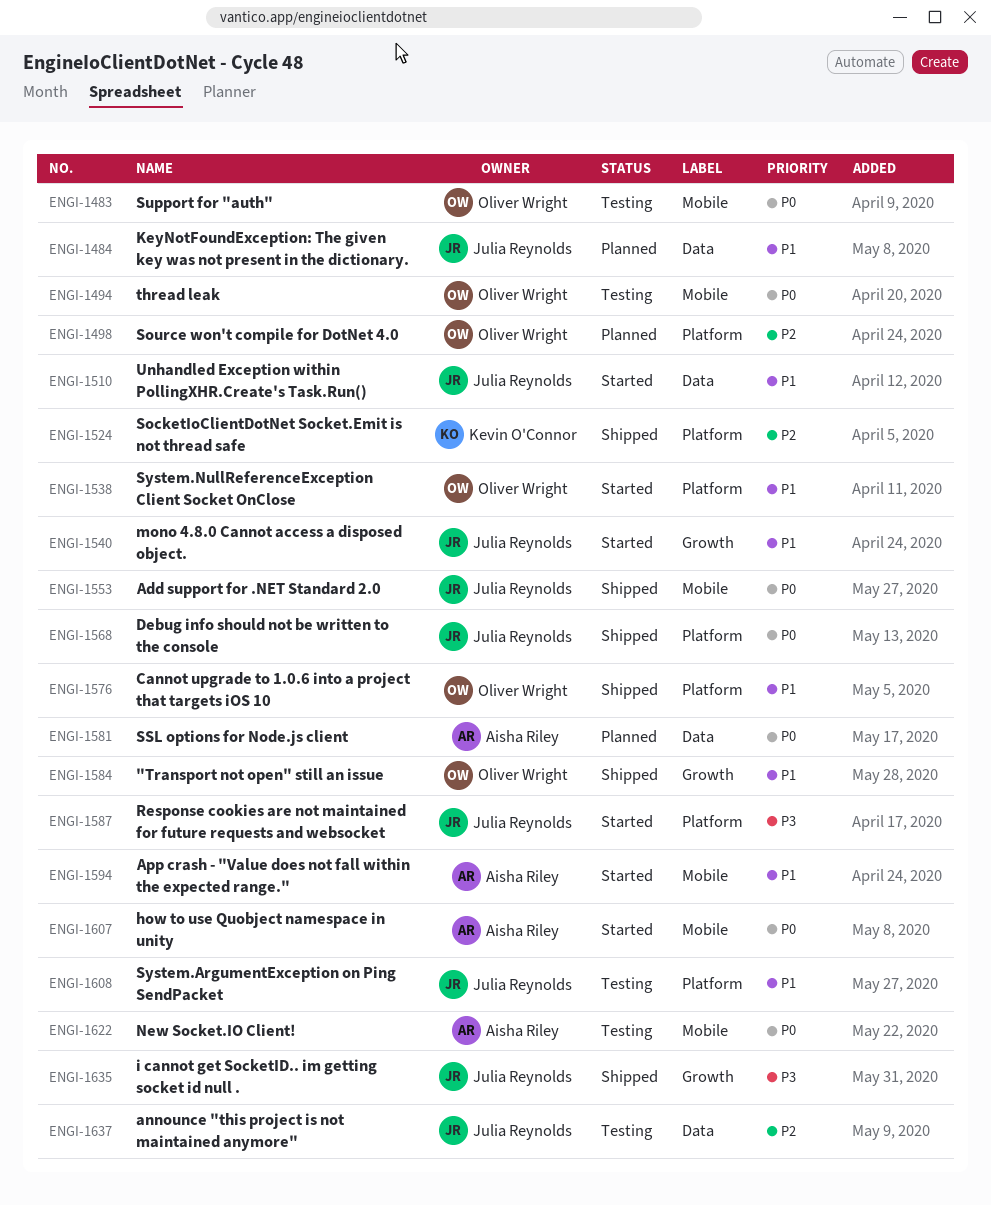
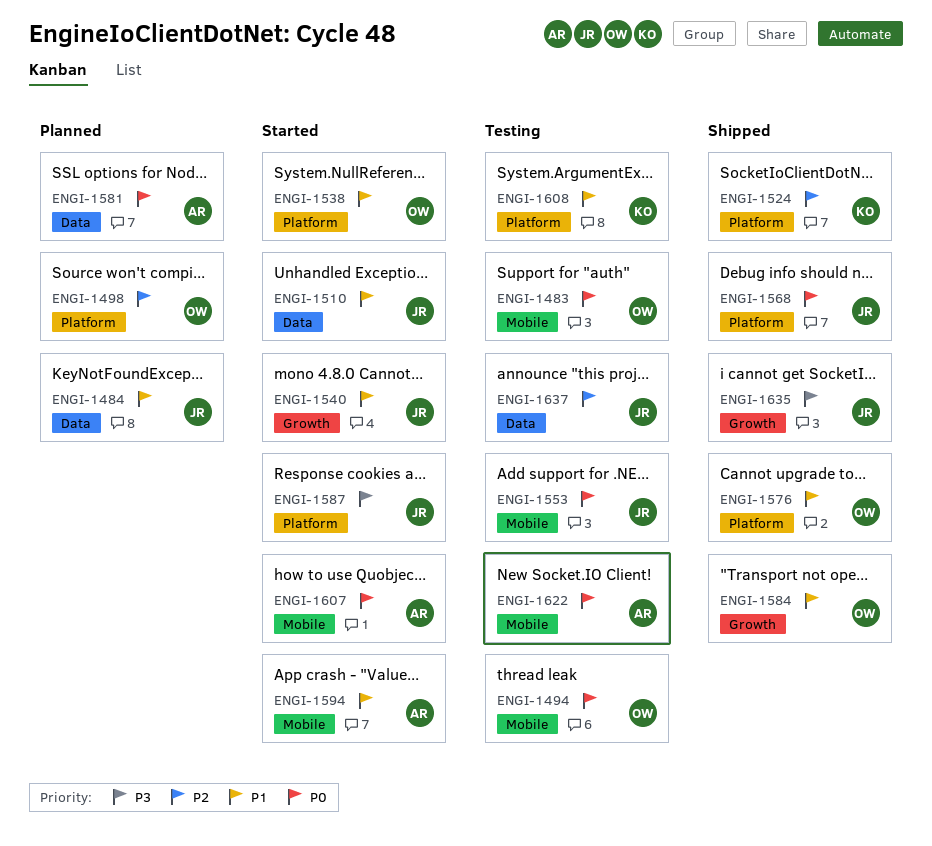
ENGI-1553, status: Shipped -> Testing
ENGI-1608, owner: Julia Reynolds -> Kevin O'Connor

